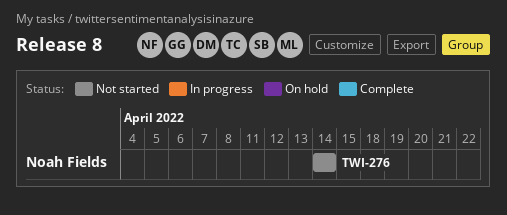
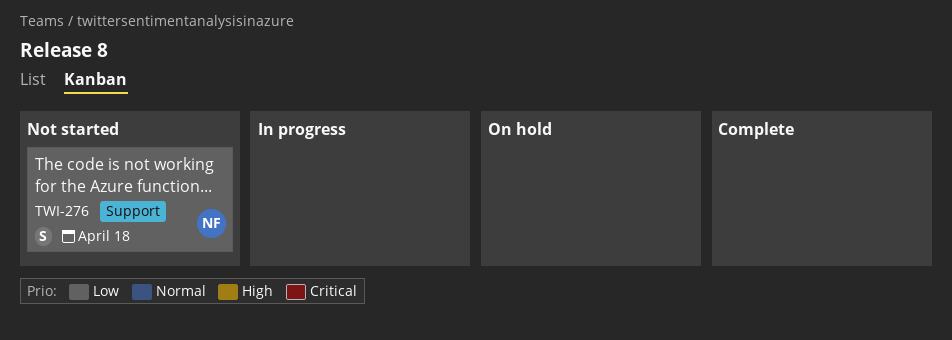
TWI-276, due: Apr 14 -> Apr 18

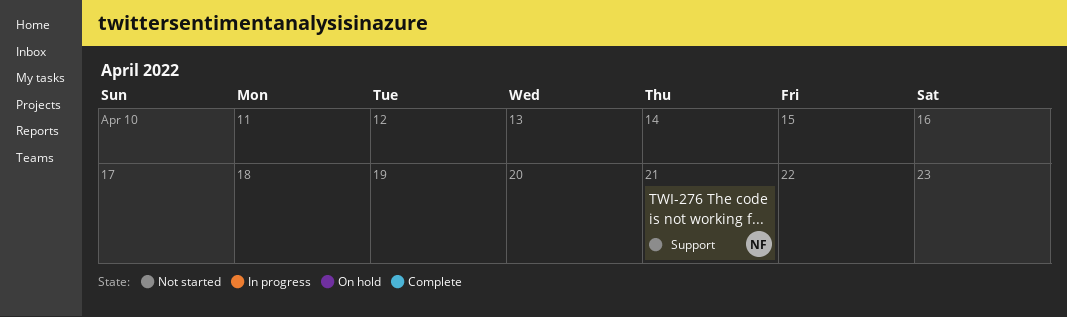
TWI-276, due: Apr 18 -> Apr 21

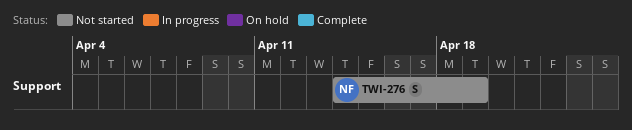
TWI-276, due: Apr 21 -> Apr 19

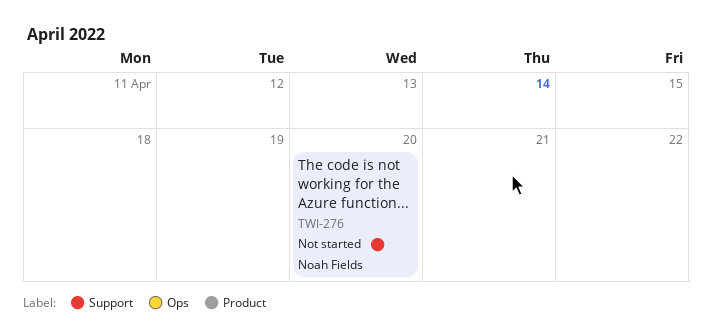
TWI-276, due: Apr 19 -> Apr 20

